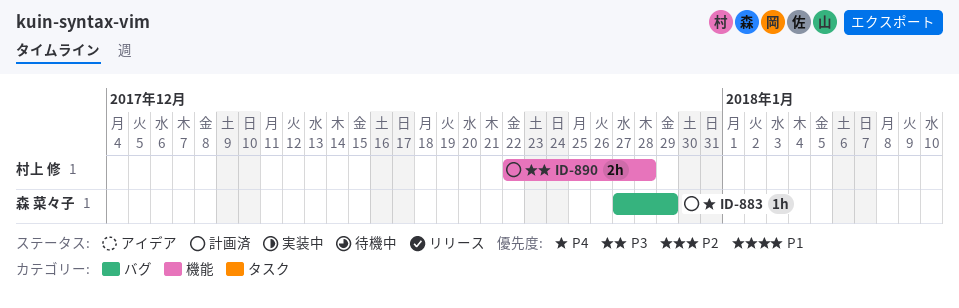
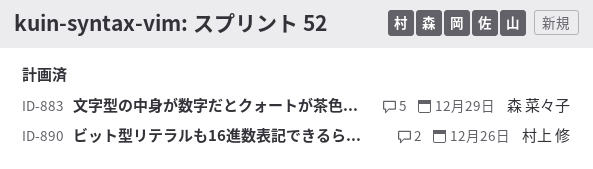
ID-890, due: Dec 28 -> Dec 26

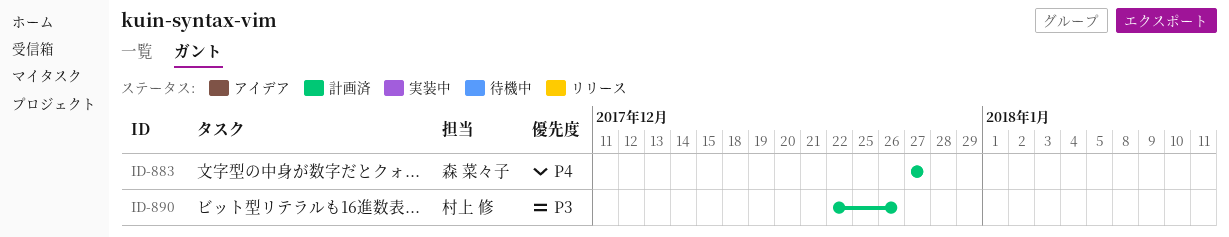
ID-883, due: Dec 29 -> Dec 27

